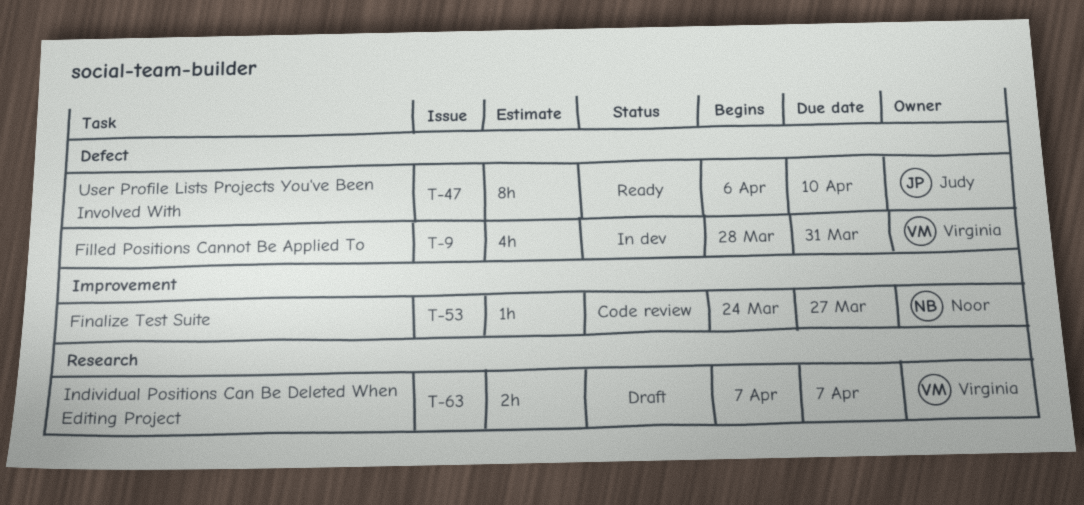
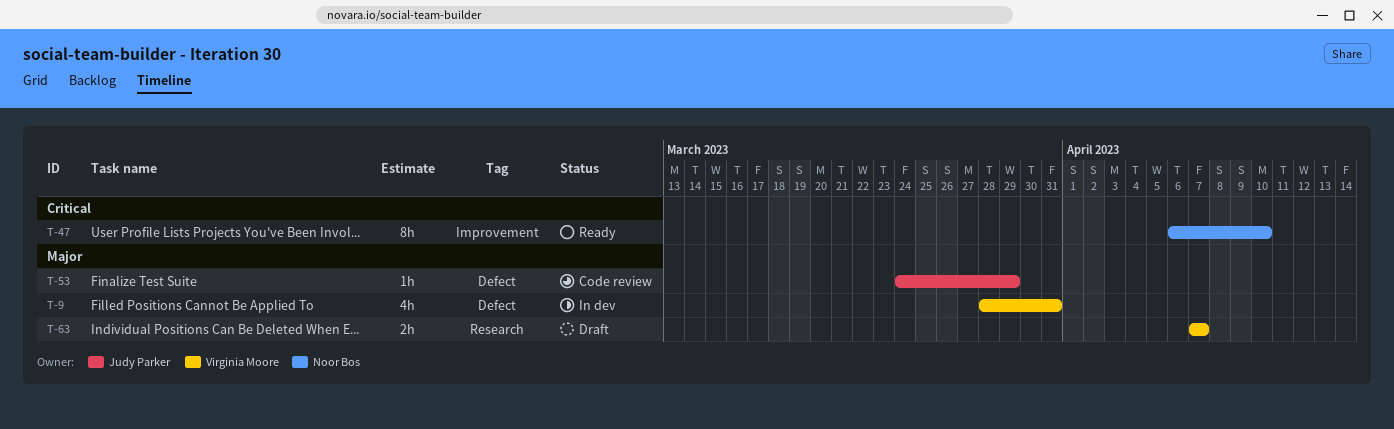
T-47, owner: Judy Parker -> Noor Bos
T-47, label: Defect -> Improvement
T-53, owner: Noor Bos -> Judy Parker
T-53, label: Improvement -> Defect
T-53, due: Mar 27 -> Mar 29

